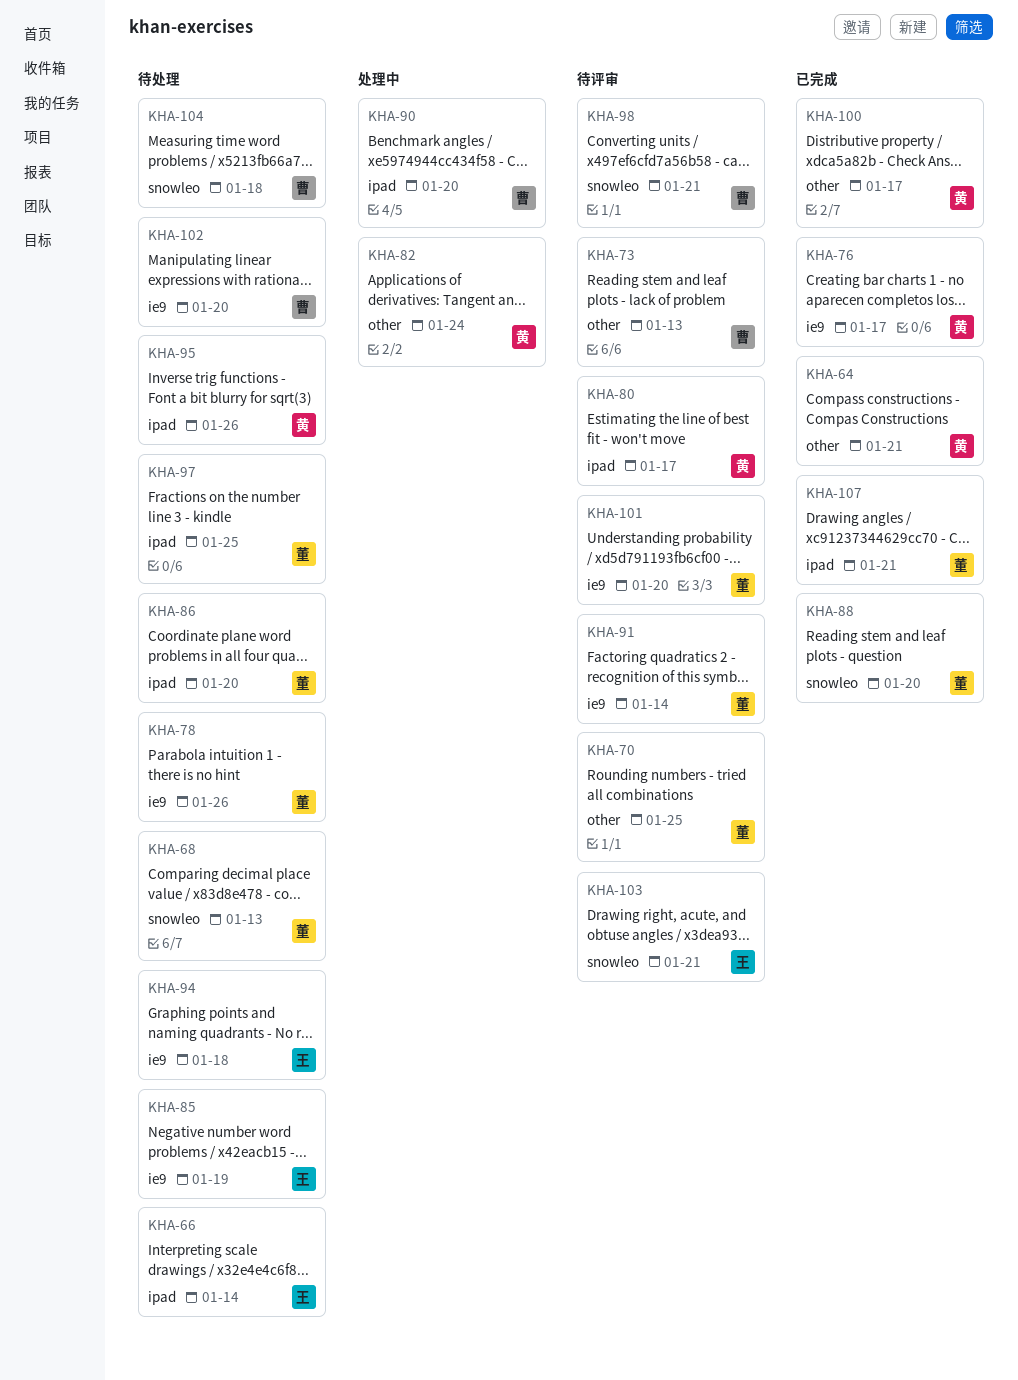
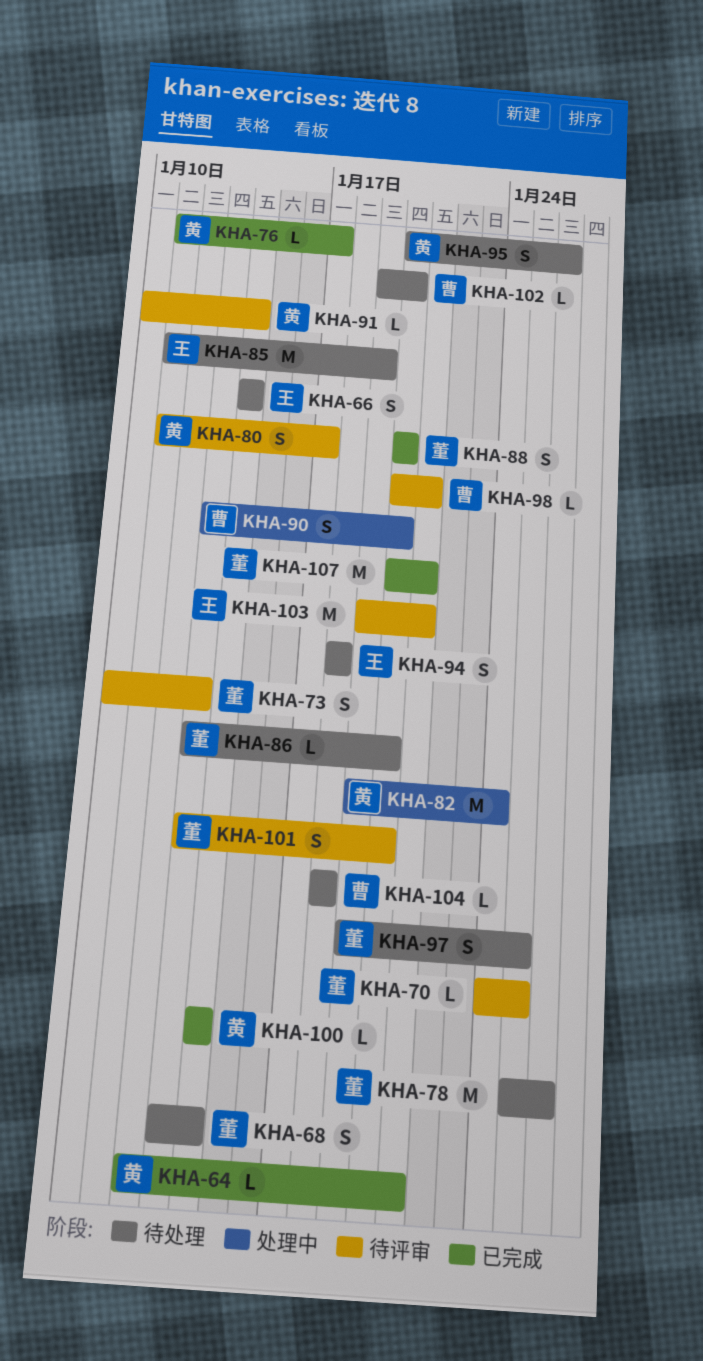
KHA-68, due: Jan 13 -> Jan 14
KHA-73, owner: 曹 -> 董
KHA-91, owner: 董 -> 黄
KHA-100, due: Jan 17 -> Jan 14

